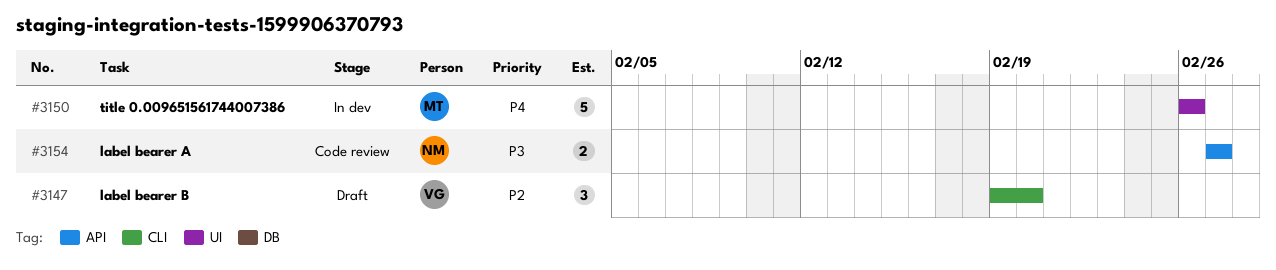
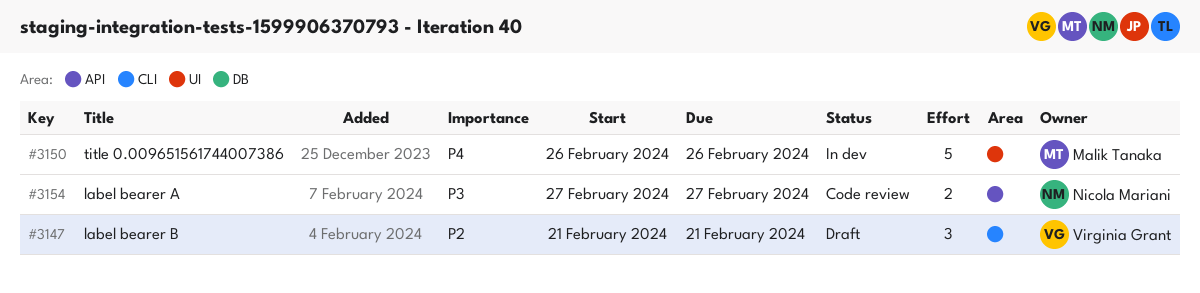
#3147, start: Feb 19 -> Feb 21
#3147, due: Feb 20 -> Feb 21

